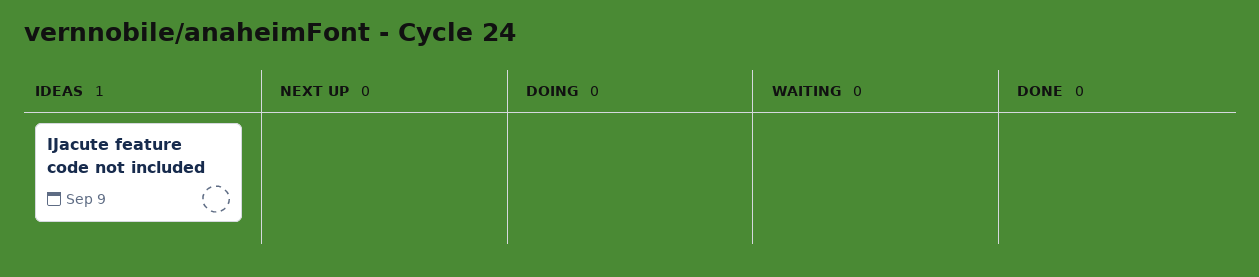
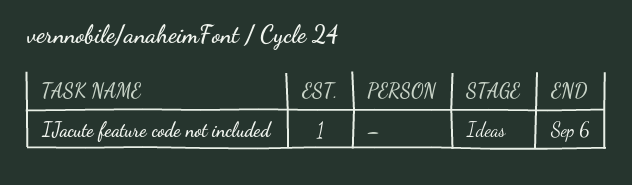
IJacute feature code not included, due: Sep 9 -> Sep 6

